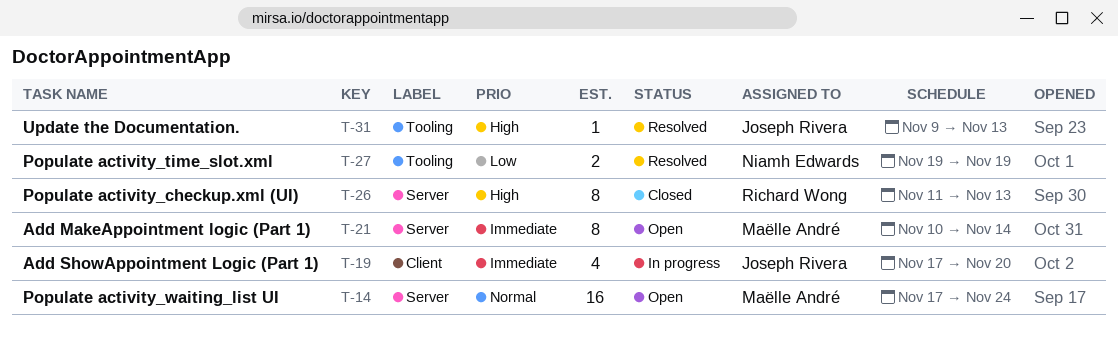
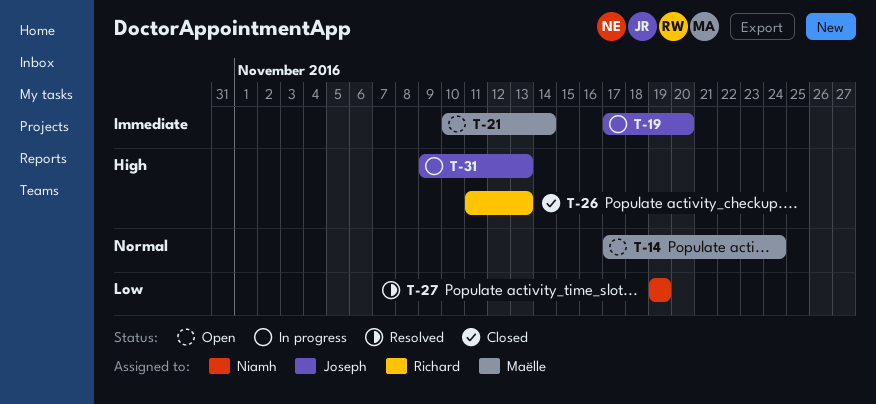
T-31, status: Resolved -> In progress

